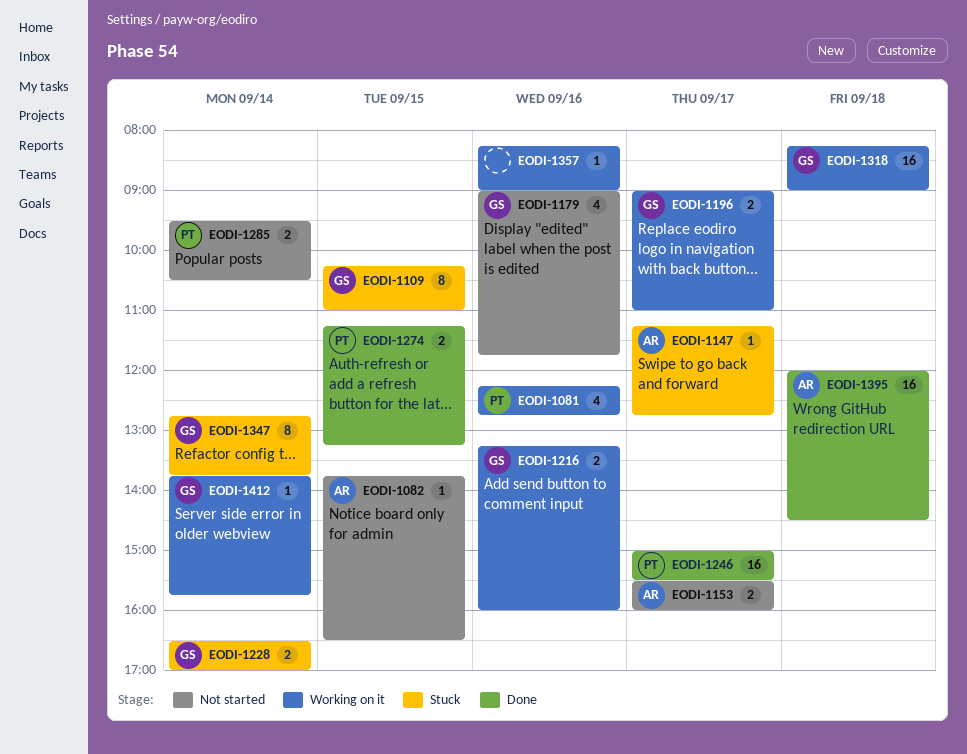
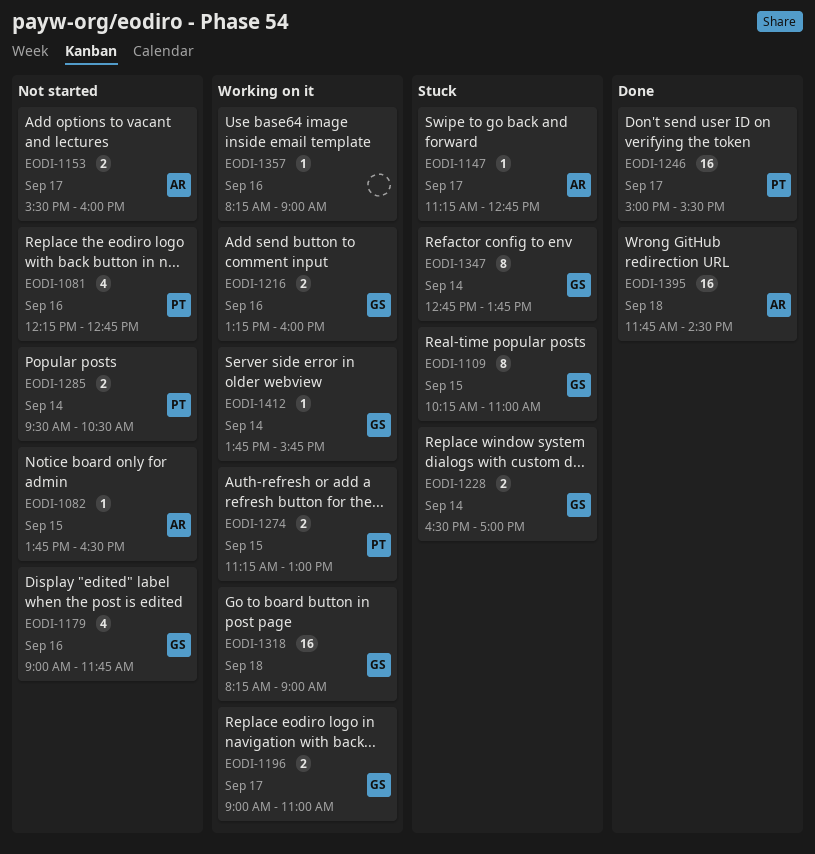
EODI-1081, status: Working on it -> Not started
EODI-1274, status: Done -> Working on it
EODI-1274, ends: 13:15 -> 13:00
EODI-1395, begins: 12:00 -> 11:45

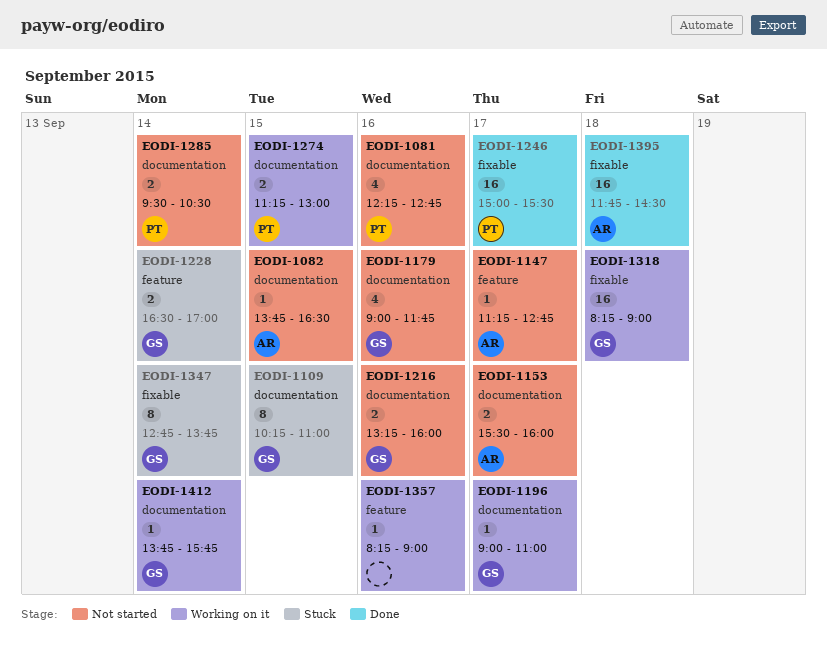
EODI-1147, status: Stuck -> Not started
EODI-1196, estimate: 2 -> 1
EODI-1216, status: Working on it -> Not started

